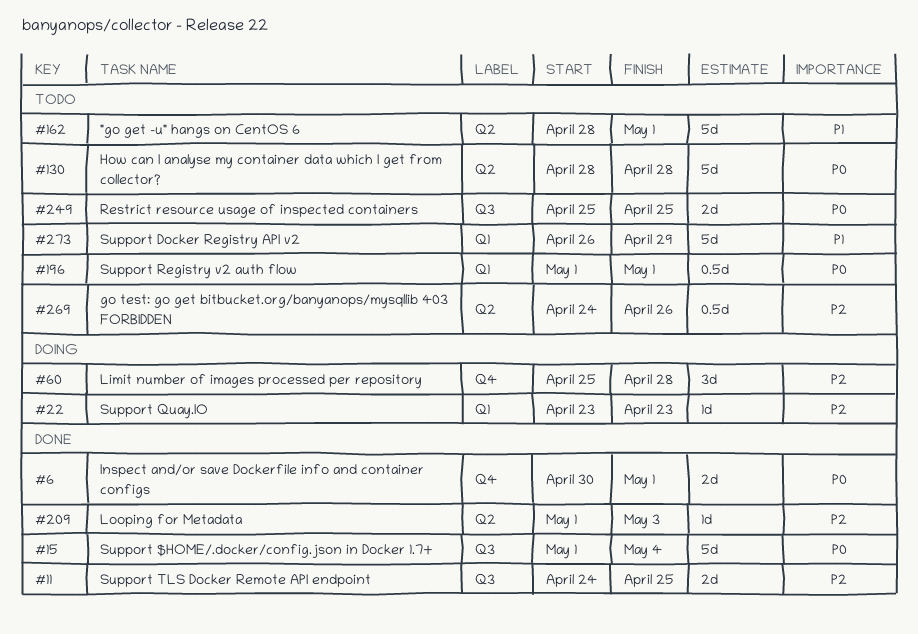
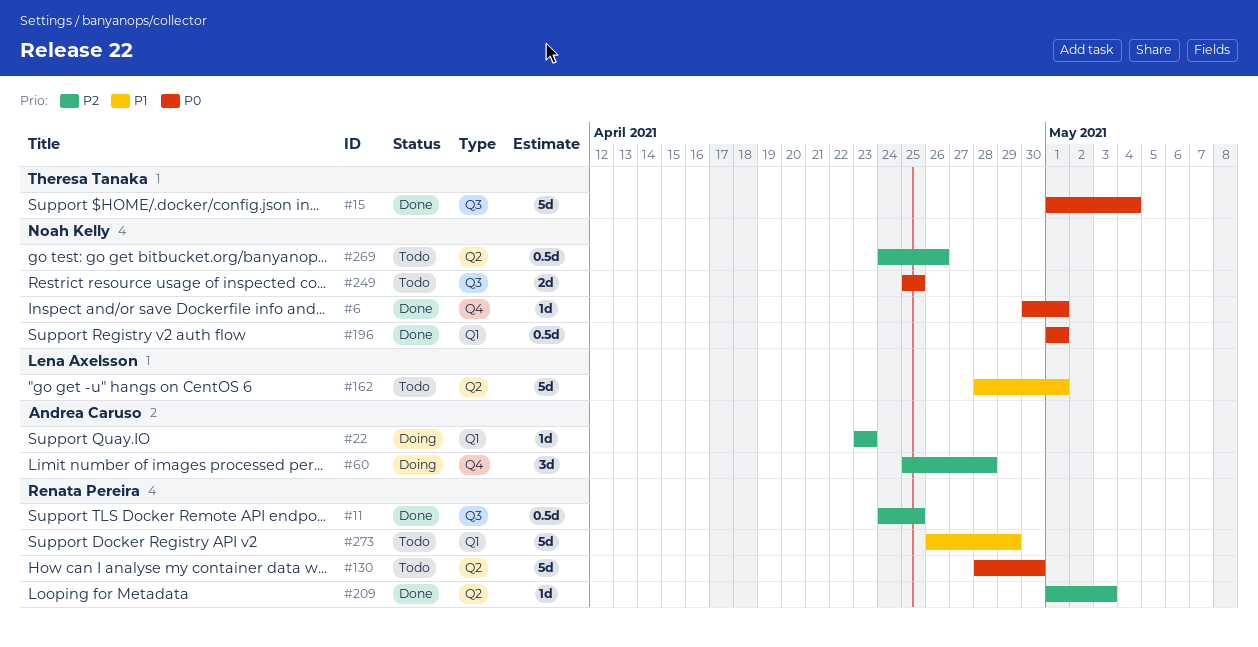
#6, estimate: 2d -> 1d
#11, estimate: 2d -> 0.5d
#130, due: Apr 28 -> Apr 30
#196, status: Todo -> Done

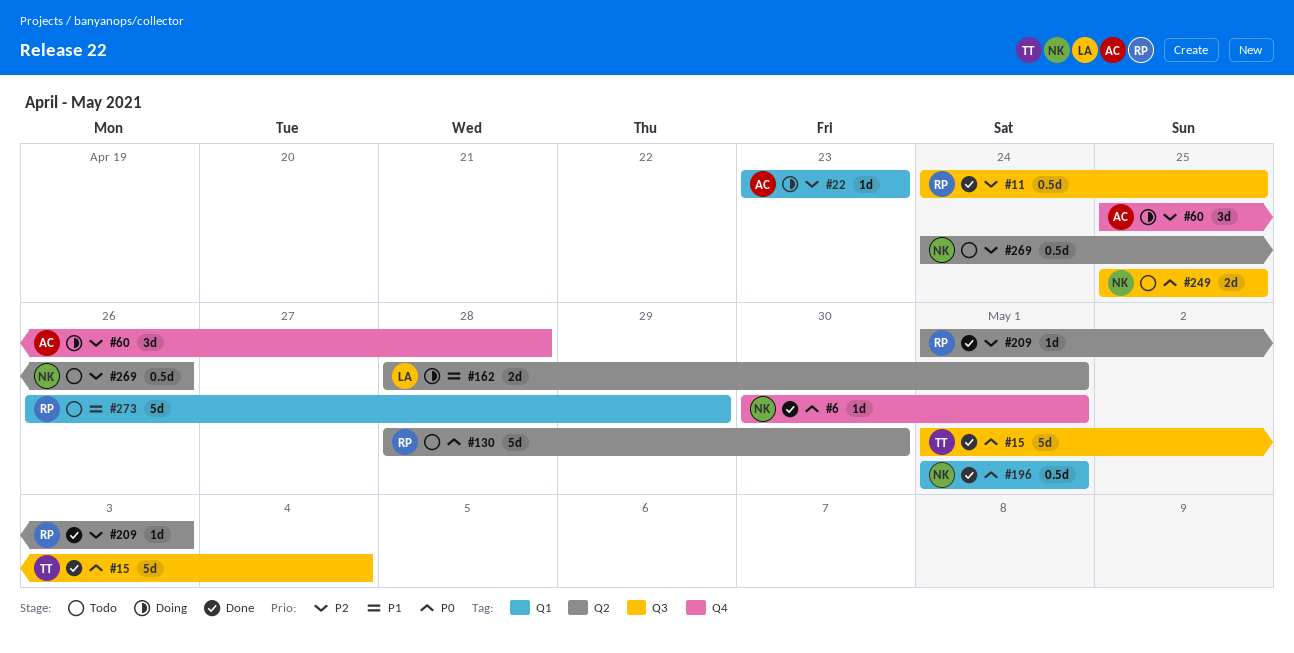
#162, status: Todo -> Doing
#162, estimate: 5d -> 2d

